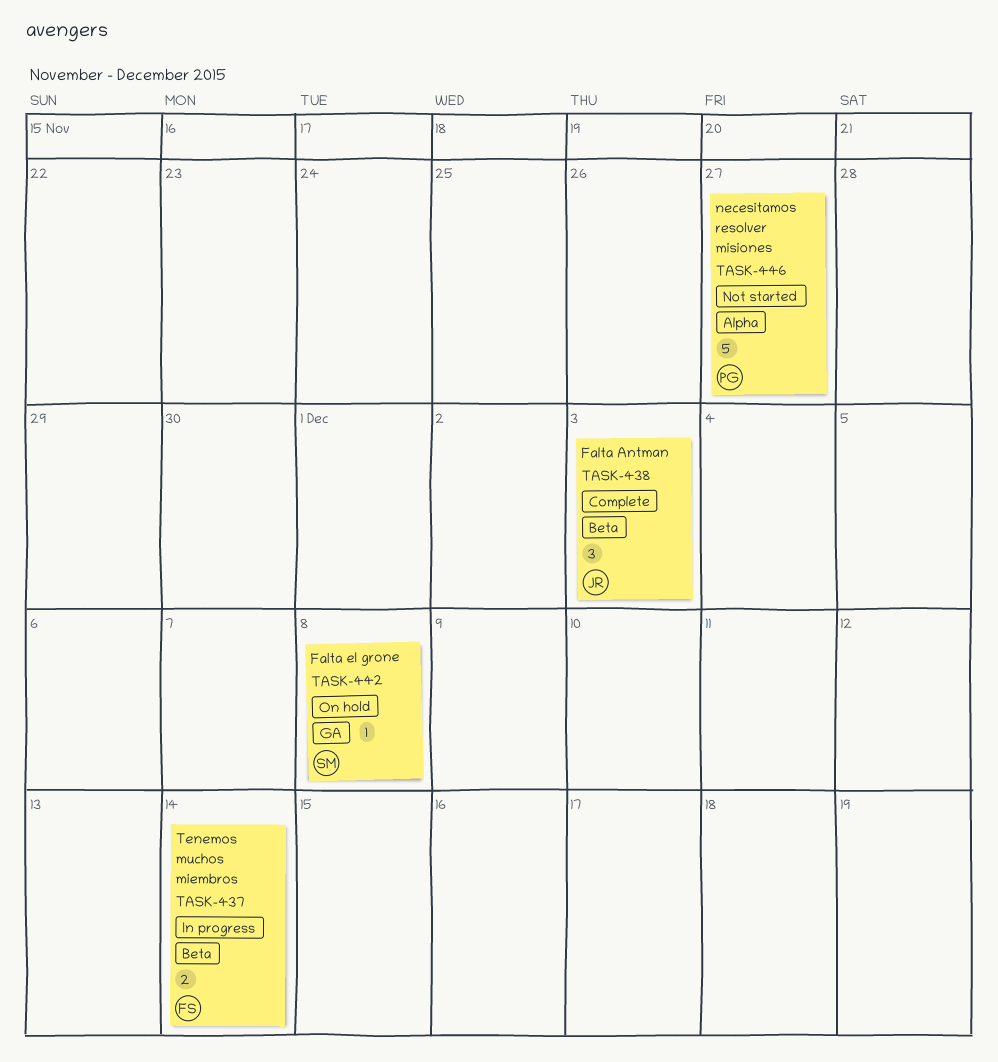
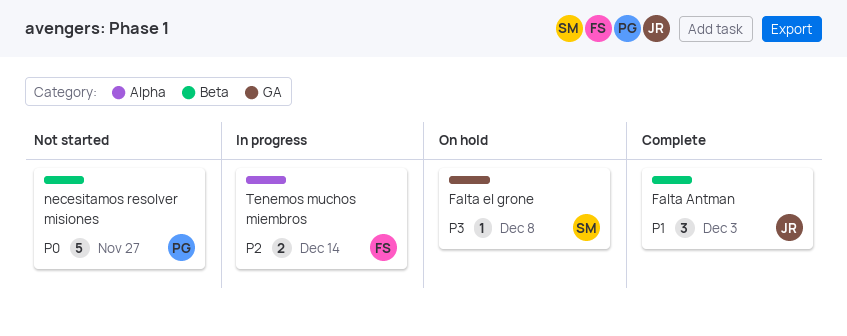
necesitamos resolver misiones, label: Alpha -> Beta
Tenemos muchos miembros, label: Beta -> Alpha

